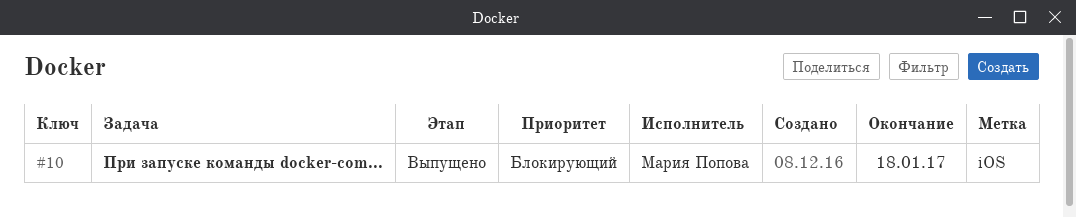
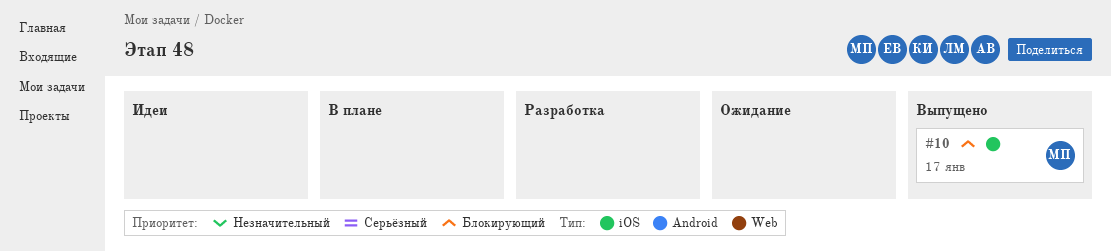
#10, due: Jan 18 -> Jan 17

